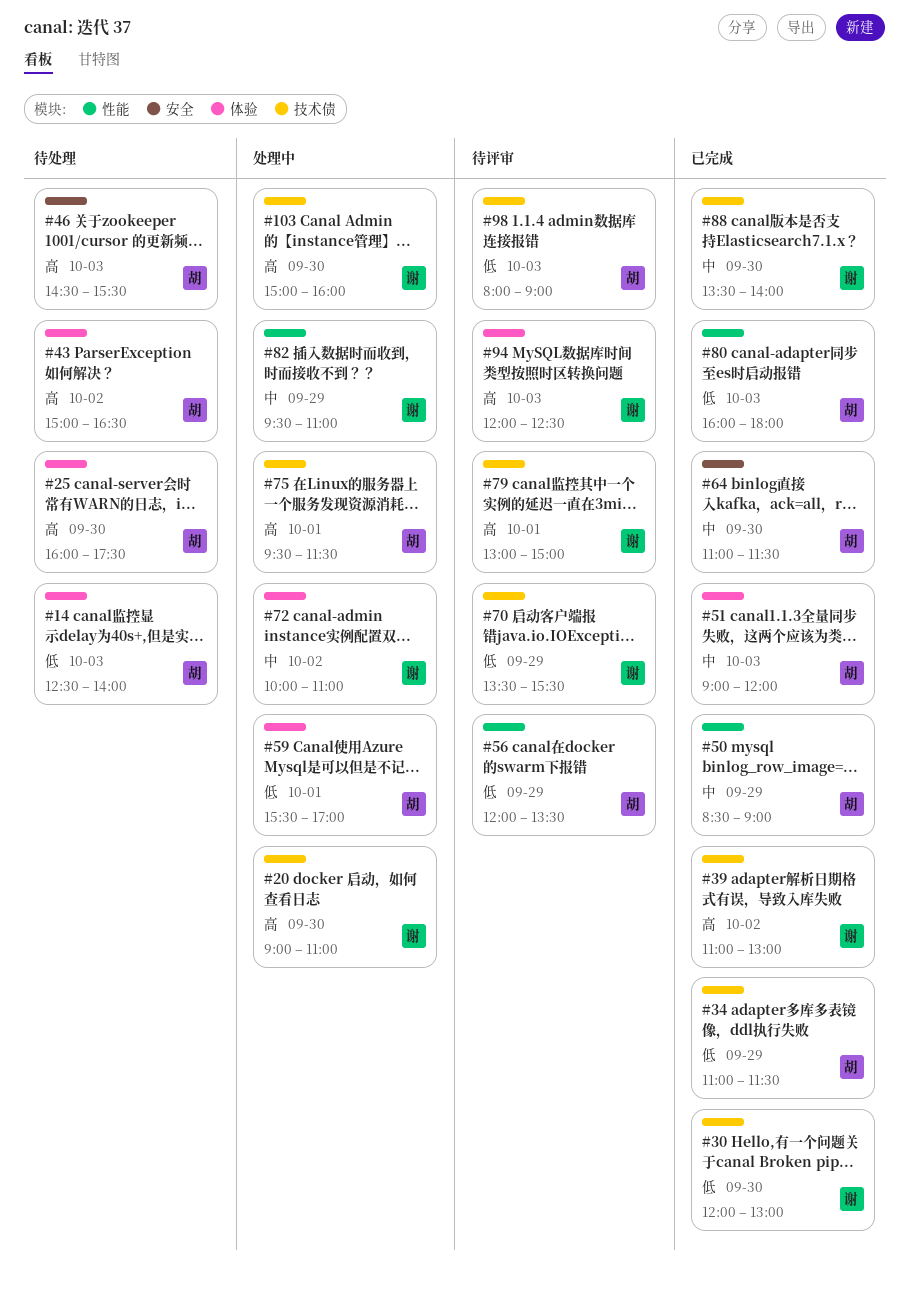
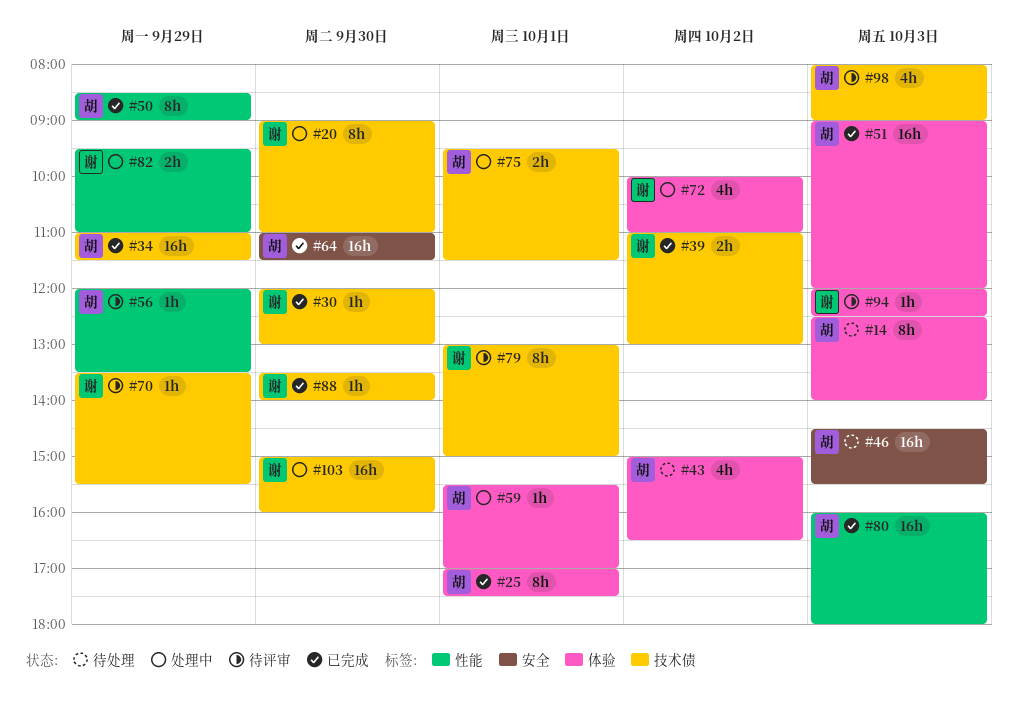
#25, status: 待处理 -> 已完成
#25, day: Sep 30 -> Oct 1
#25, begins: 16:00 -> 17:00

